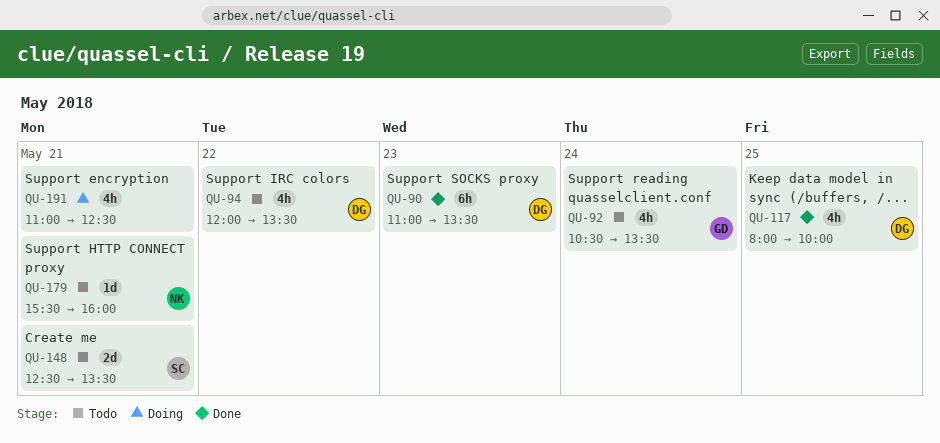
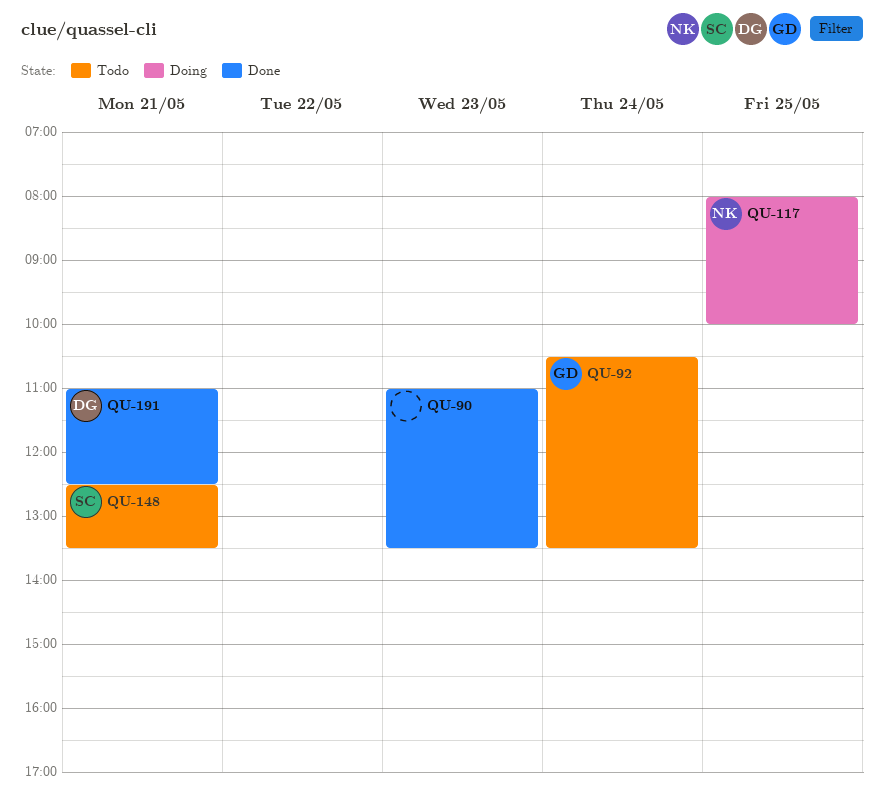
QU-90, owner: DG -> none
QU-94: present -> none
QU-117, status: Done -> Doing
QU-117, owner: DG -> NK
QU-179: present -> none
QU-191, status: Doing -> Done
QU-191, owner: none -> DG

